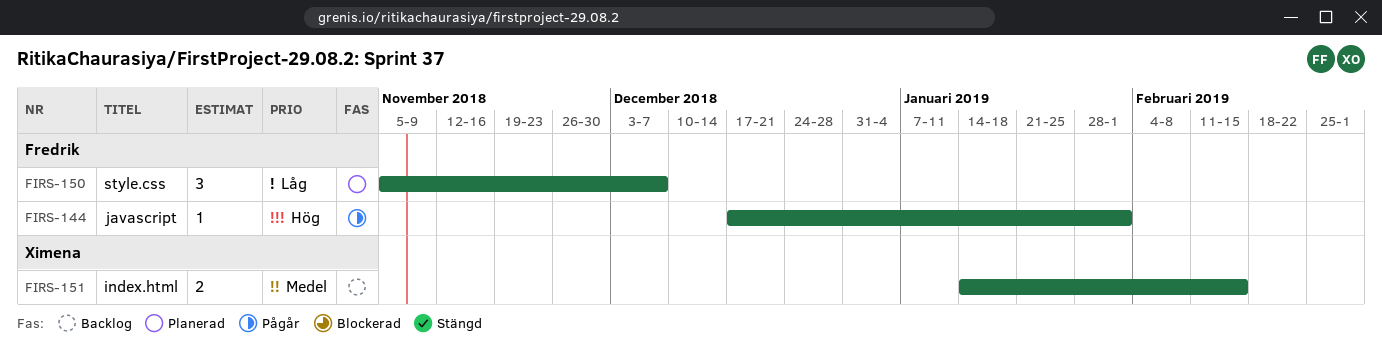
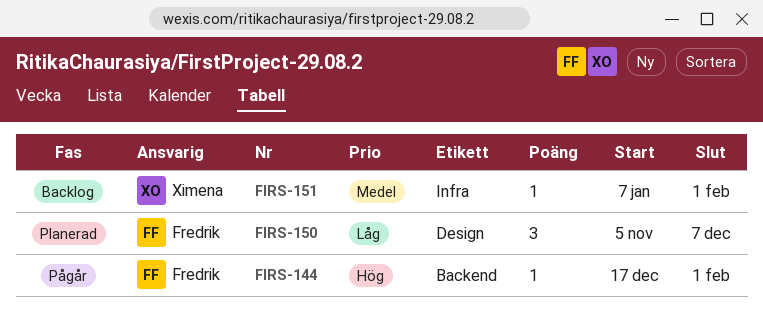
FIRS-151, estimate: 2 -> 1
FIRS-151, start: Jan 14 -> Jan 7
FIRS-151, due: Feb 15 -> Feb 1

